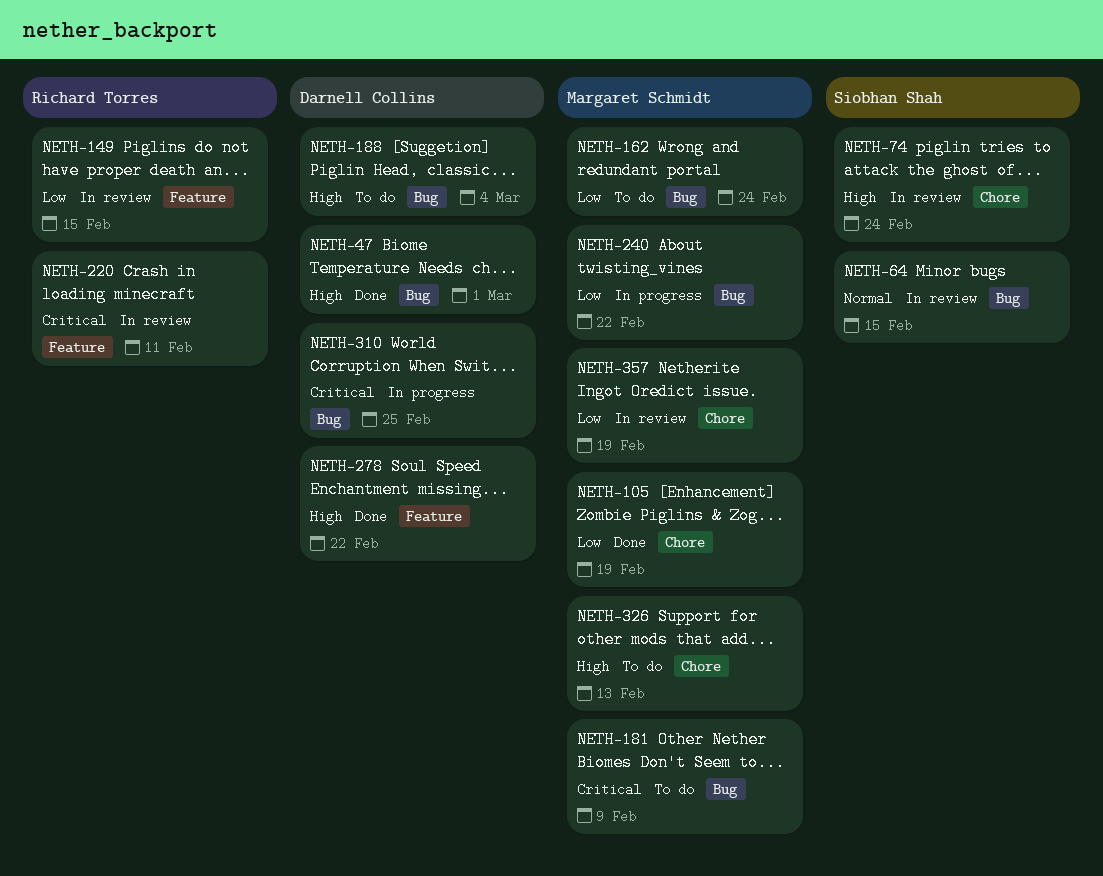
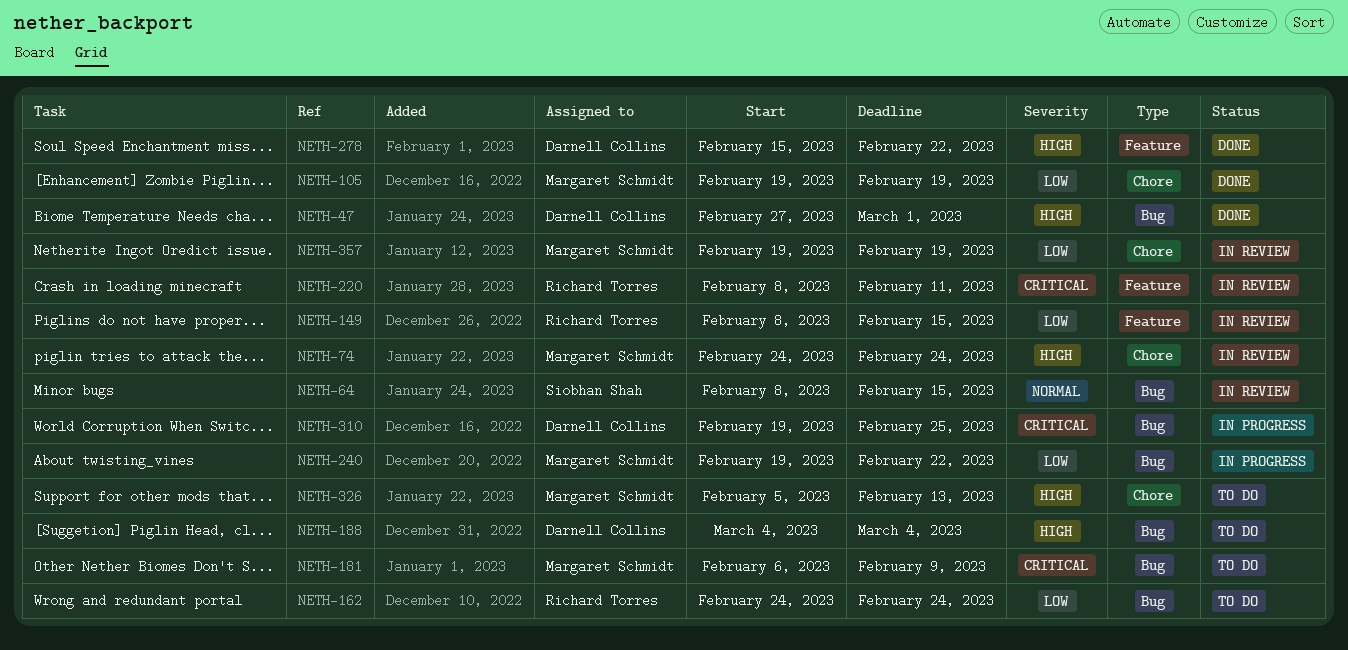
NETH-74, owner: Siobhan Shah -> Margaret Schmidt
NETH-162, owner: Margaret Schmidt -> Richard Torres

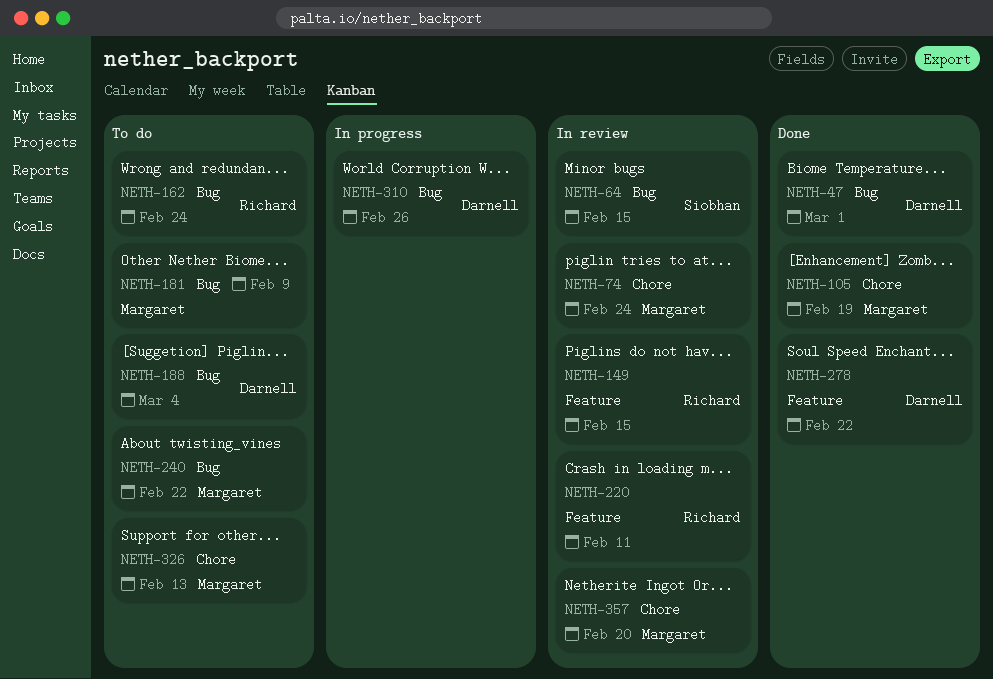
NETH-240, status: In progress -> To do
NETH-310, due: Feb 25 -> Feb 26
NETH-357, due: Feb 19 -> Feb 20

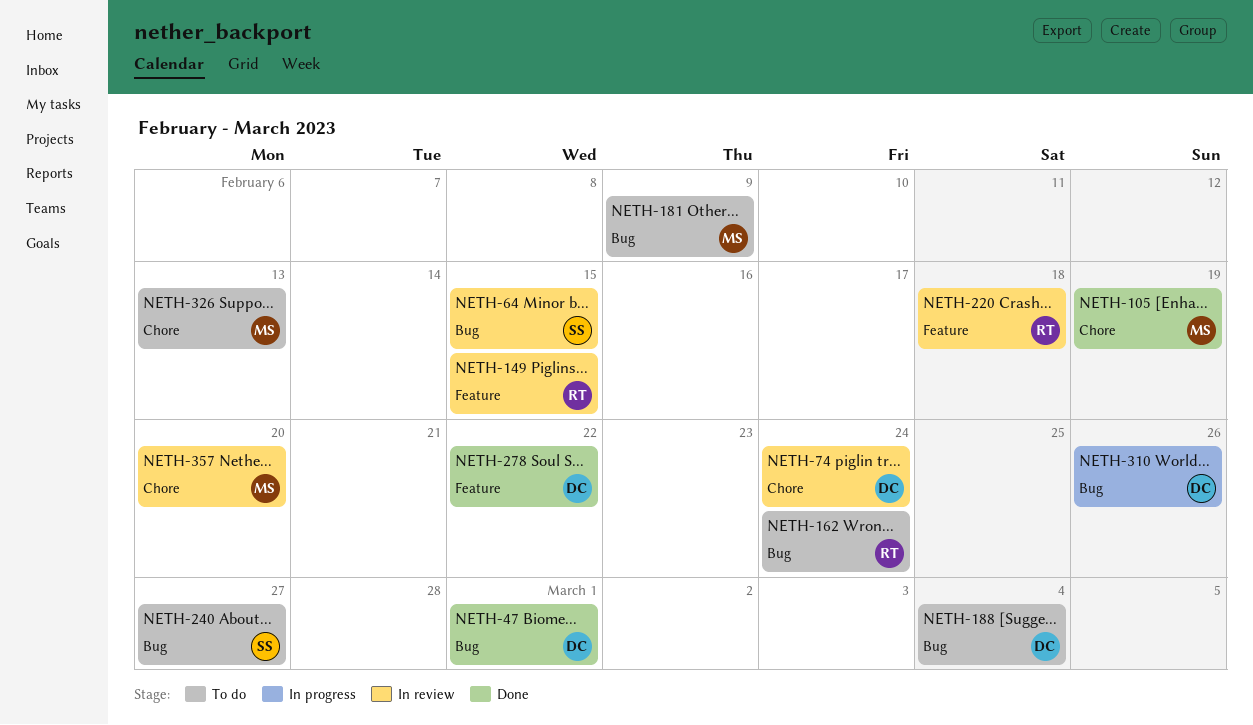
NETH-74, owner: Margaret -> Darnell
NETH-220, due: Feb 11 -> Feb 18
NETH-240, owner: Margaret -> Siobhan
NETH-240, due: Feb 22 -> Feb 27

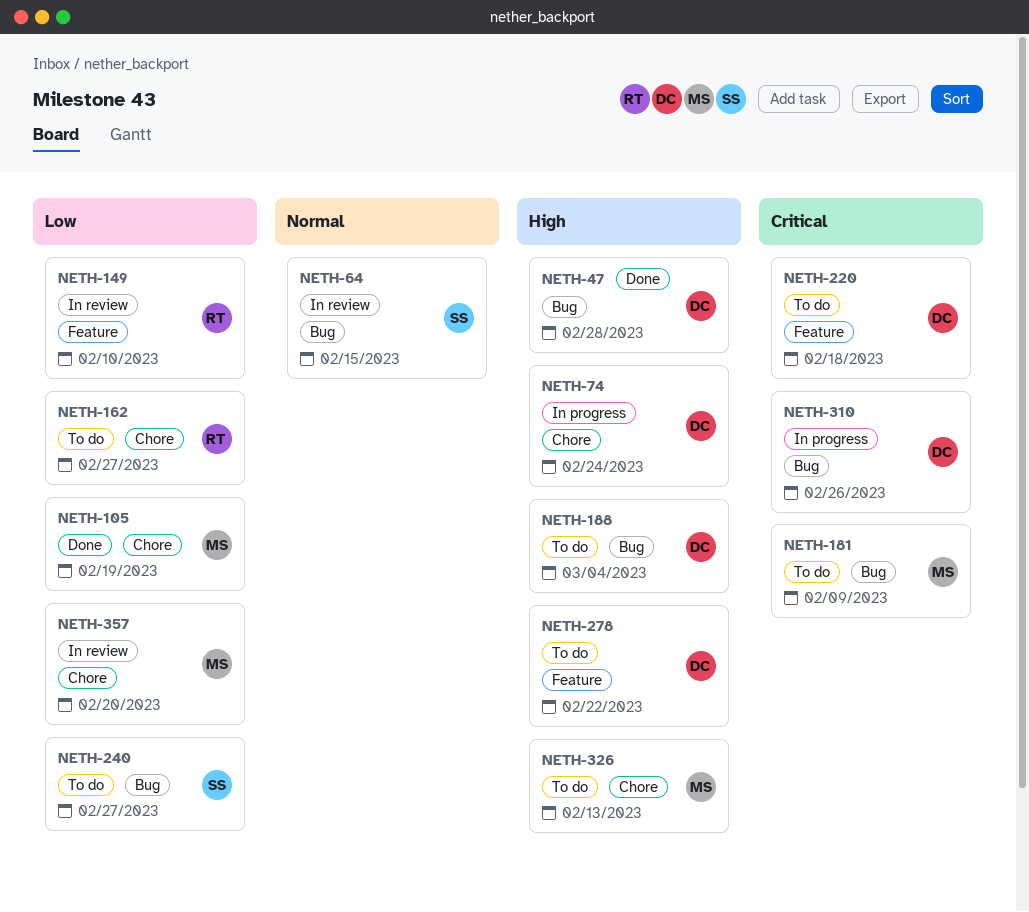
NETH-47, due: Mar 1 -> Feb 28
NETH-74, status: In review -> In progress
NETH-149, due: Feb 15 -> Feb 10
NETH-162, label: Bug -> Chore
NETH-162, due: Feb 24 -> Feb 27
NETH-220, status: In review -> To do
NETH-220, owner: RT -> DC
NETH-278, status: Done -> To do

